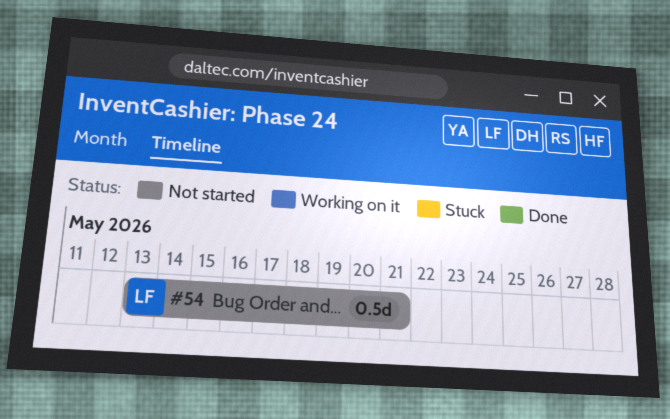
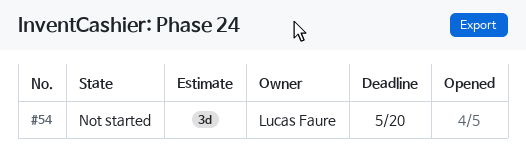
#54, estimate: 0.5d -> 3d
#54, due: May 21 -> May 20

